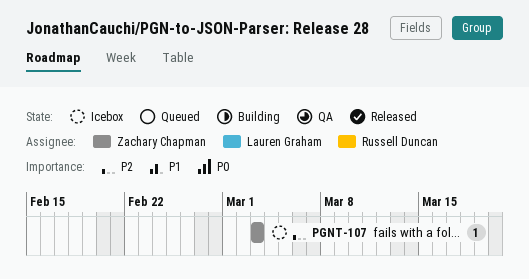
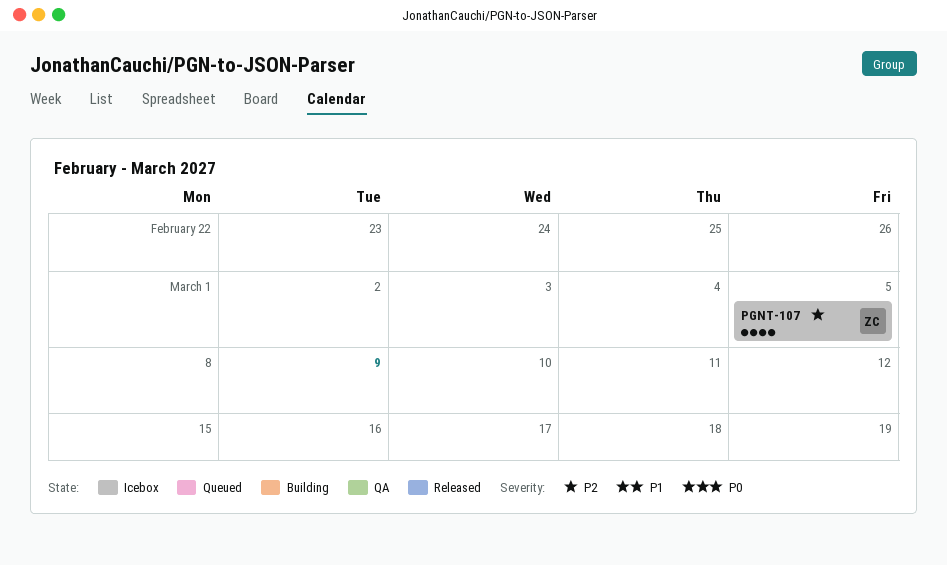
PGNT-107, estimate: 1 -> 4
PGNT-107, due: Mar 3 -> Mar 5

